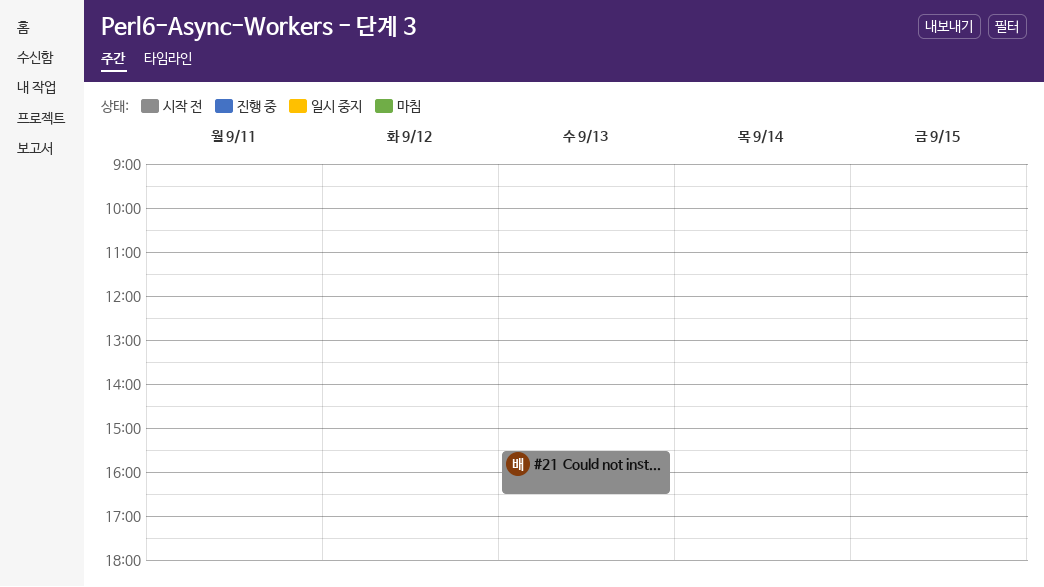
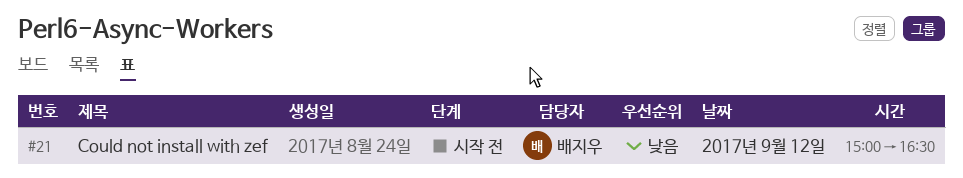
#21, day: Sep 13 -> Sep 12
#21, begins: 15:30 -> 15:00

